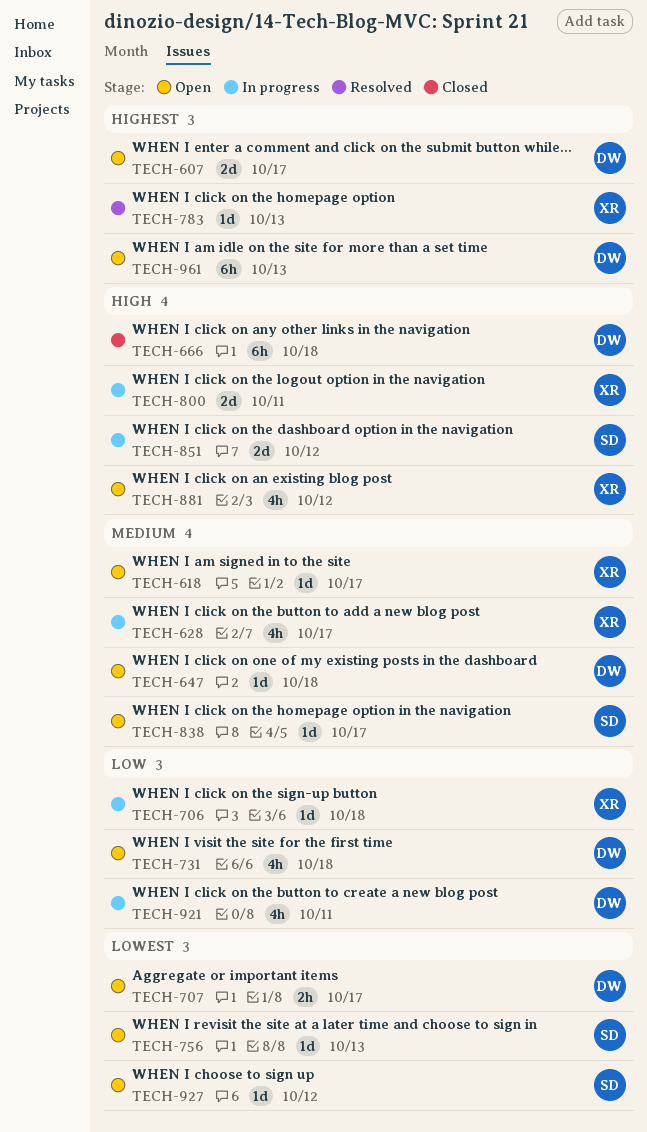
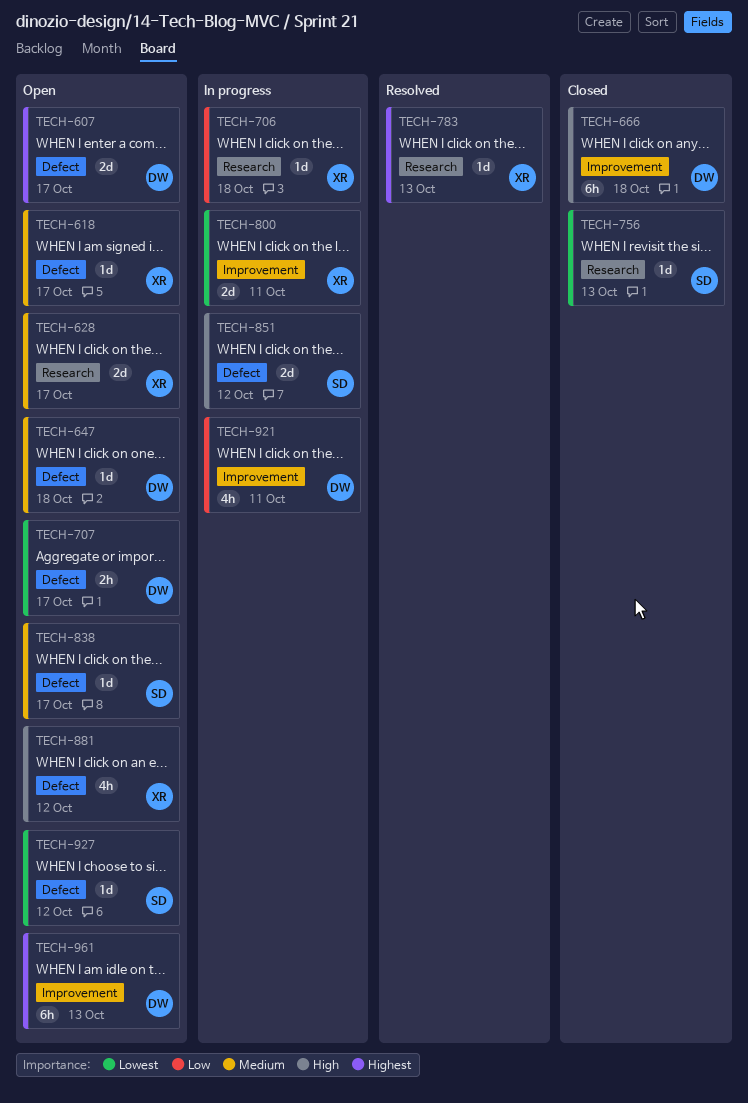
TECH-628, status: In progress -> Open
TECH-628, estimate: 4h -> 2d
TECH-731: present -> none
TECH-756, status: Open -> Closed
TECH-800, priority: High -> Lowest

